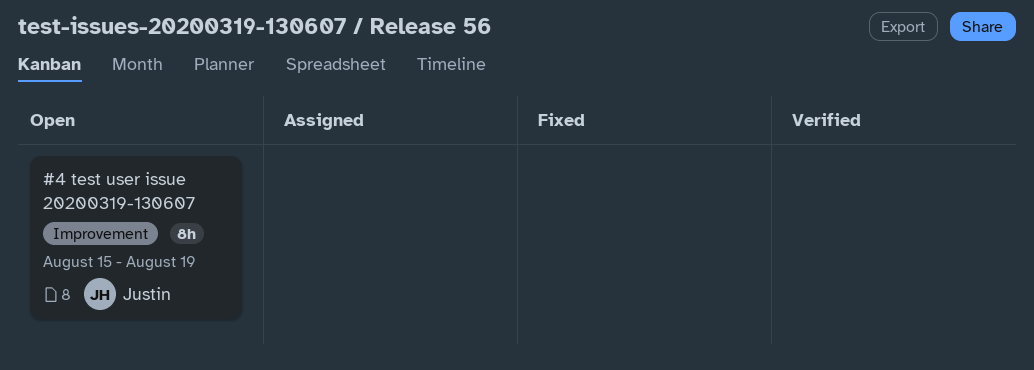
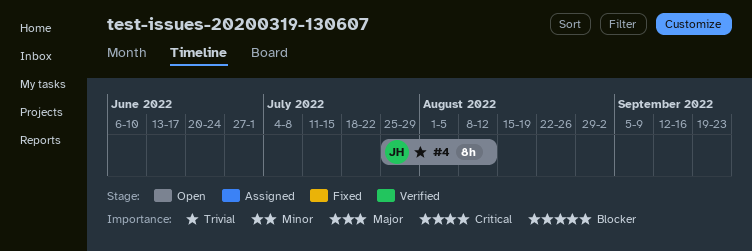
#4, start: Aug 15 -> Jul 25
#4, due: Aug 19 -> Aug 12

